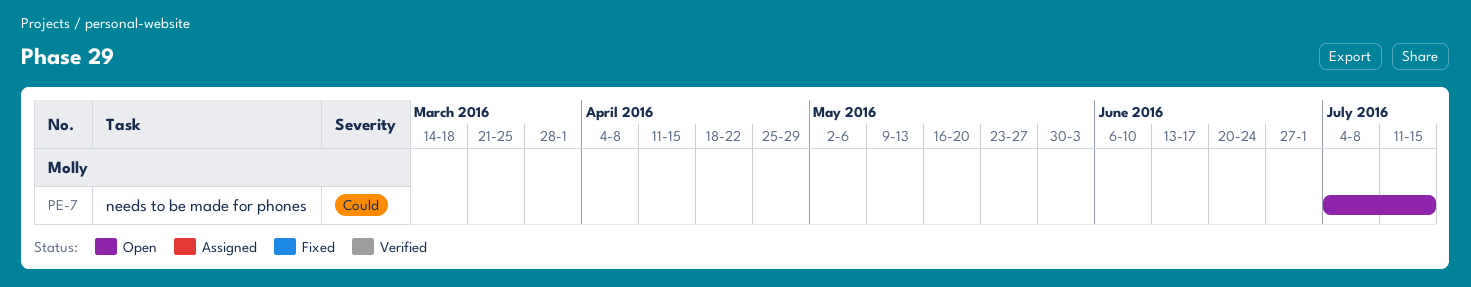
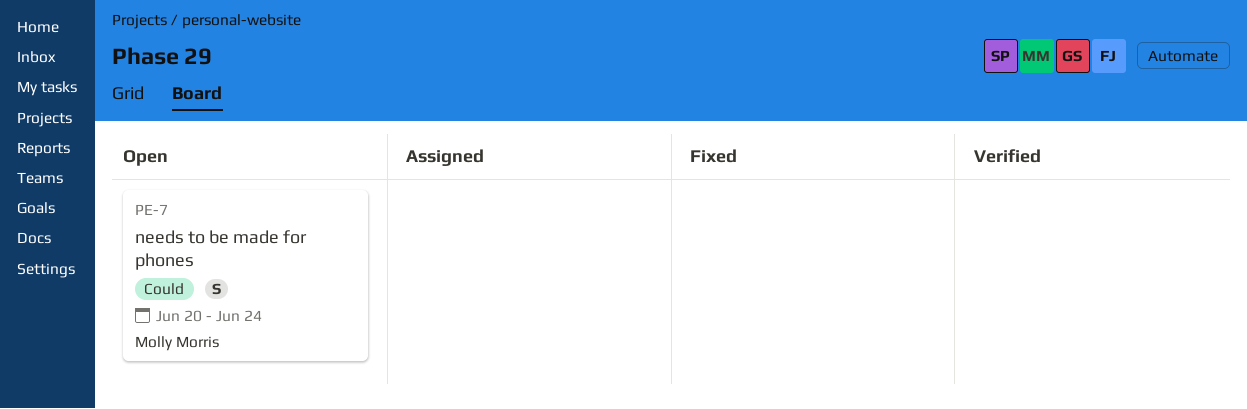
PE-7, start: Jul 4 -> Jun 20
PE-7, due: Jul 15 -> Jun 24

